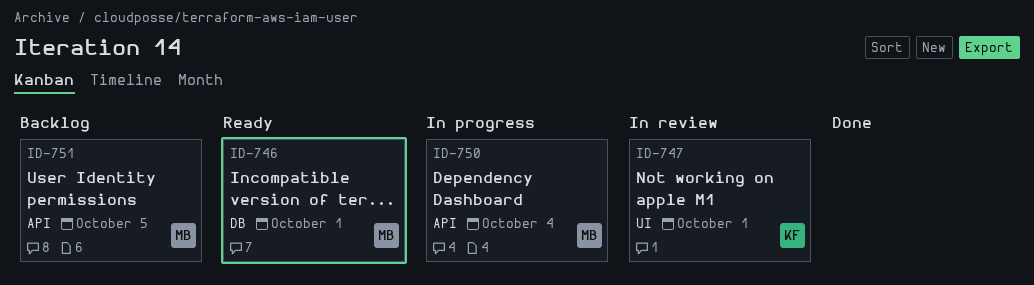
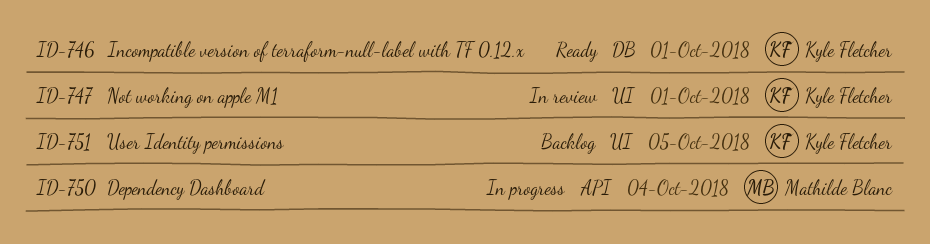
ID-746, owner: Mathilde Blanc -> Kyle Fletcher
ID-751, owner: Mathilde Blanc -> Kyle Fletcher
ID-751, label: API -> UI

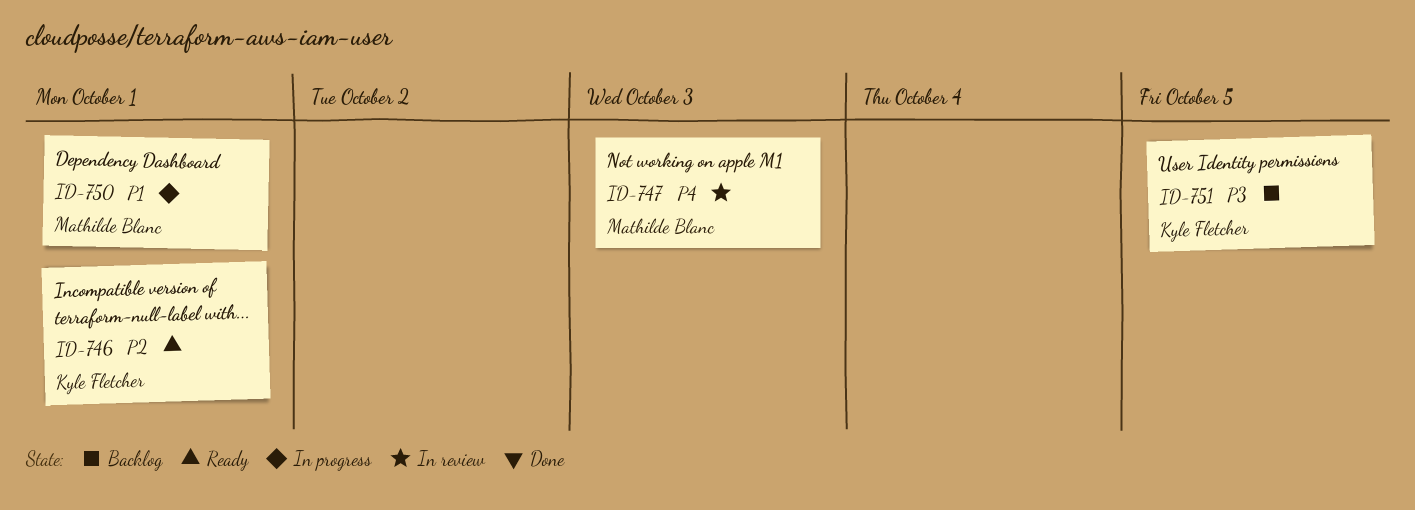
ID-747, owner: Kyle Fletcher -> Mathilde Blanc
ID-747, due: Oct 1 -> Oct 3
ID-750, due: Oct 4 -> Oct 1

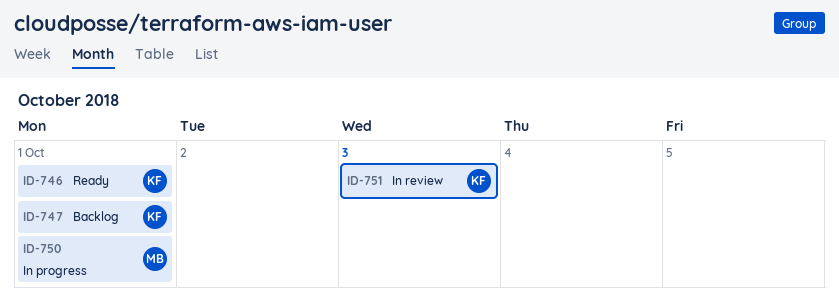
ID-747, status: In review -> Backlog
ID-747, owner: Mathilde Blanc -> Kyle Fletcher
ID-747, due: Oct 3 -> Oct 1
ID-751, status: Backlog -> In review
ID-751, due: Oct 5 -> Oct 3

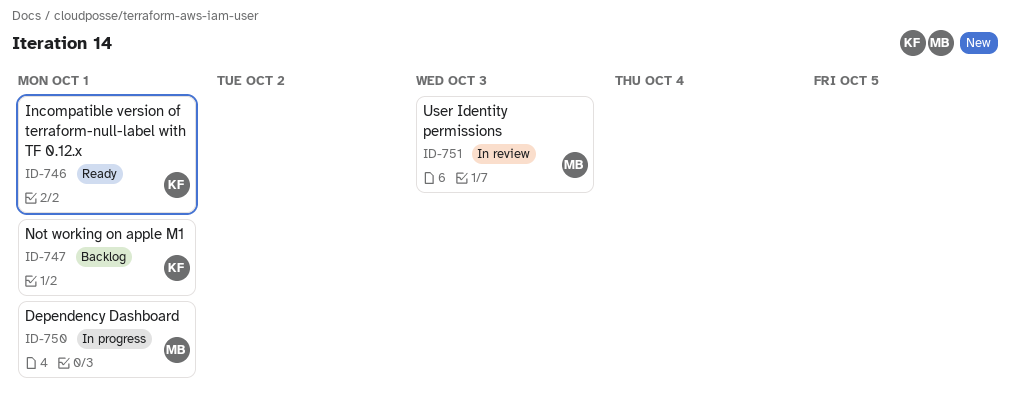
ID-751, owner: KF -> MB

